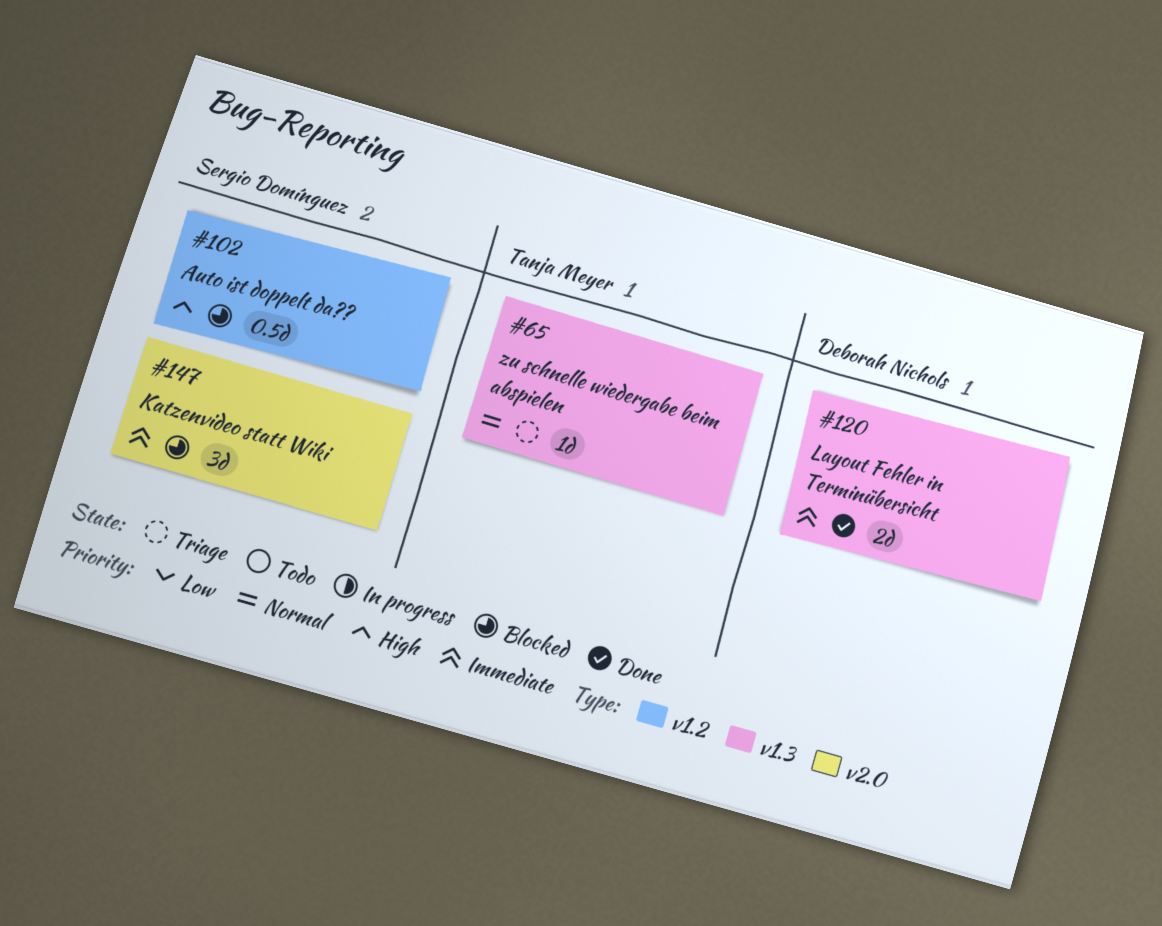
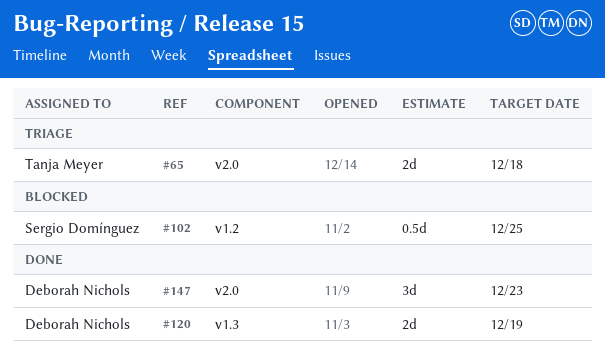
#65, label: v1.3 -> v2.0
#65, estimate: 1d -> 2d
#147, status: Blocked -> Done
#147, owner: Sergio Domínguez -> Deborah Nichols

